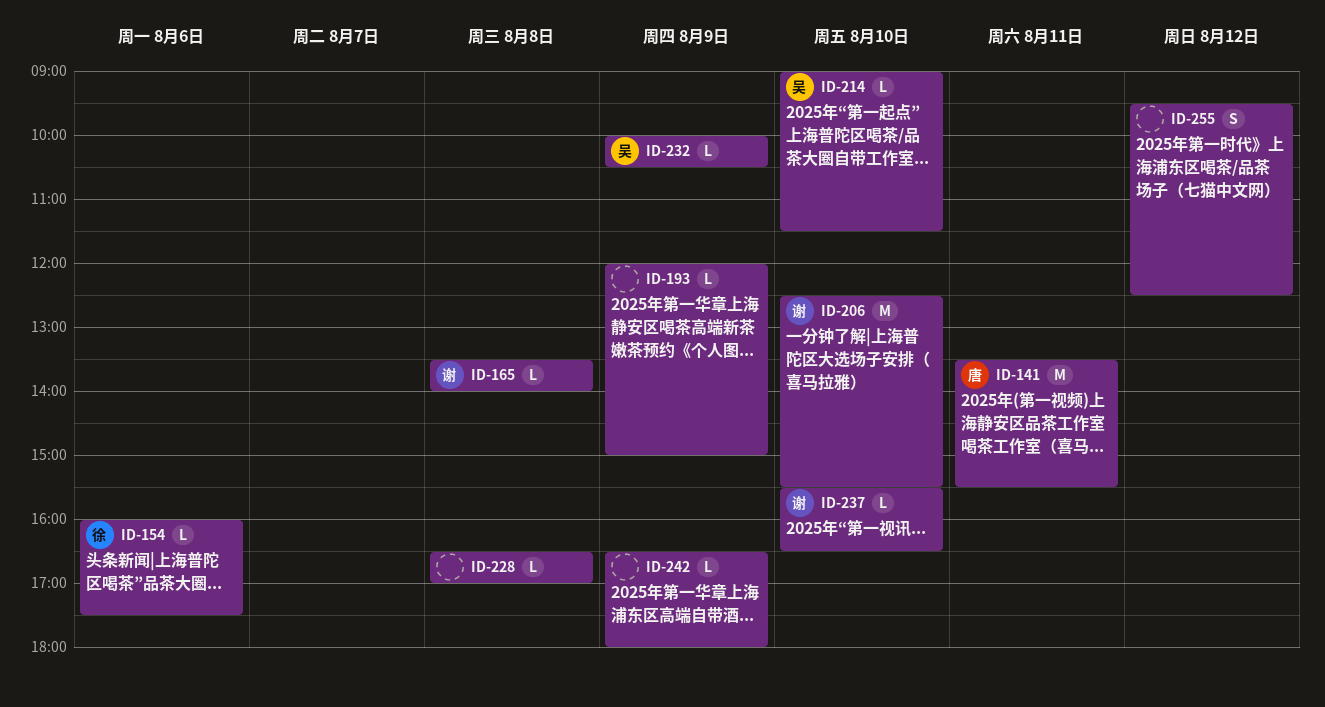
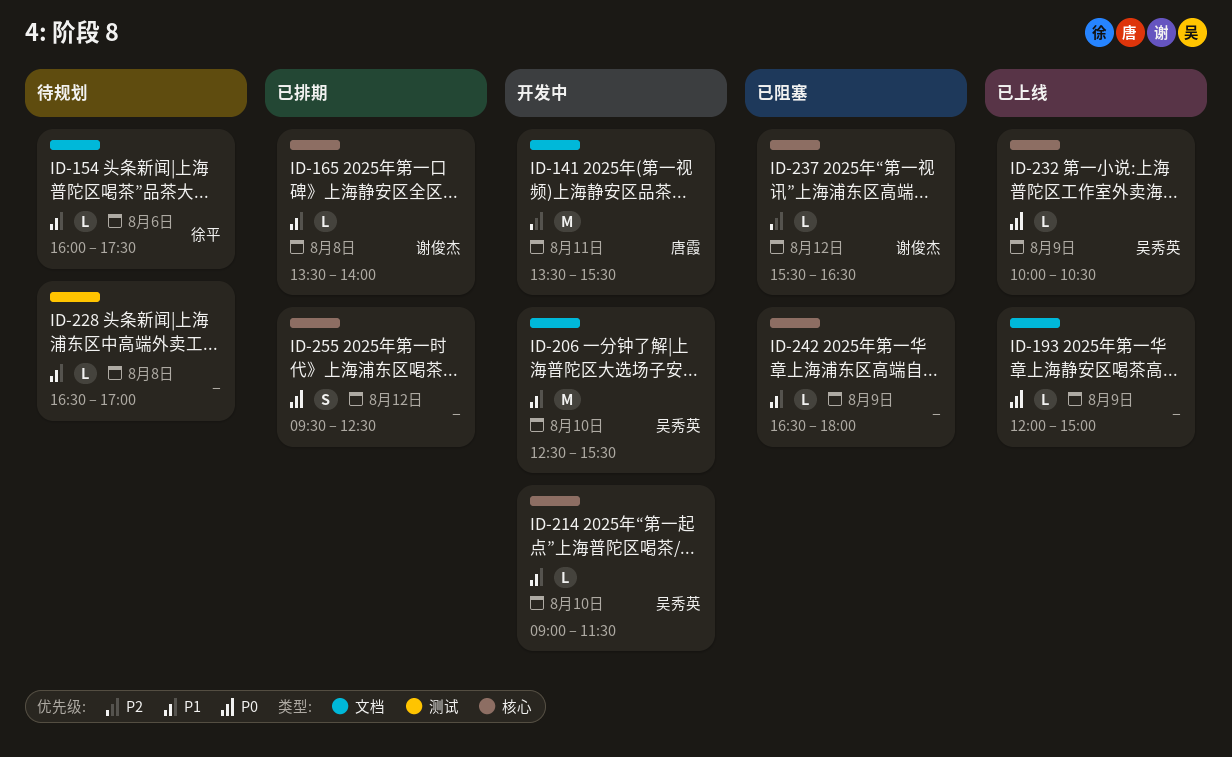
ID-206, owner: 谢俊杰 -> 吴秀英
ID-237, day: Aug 10 -> Aug 12

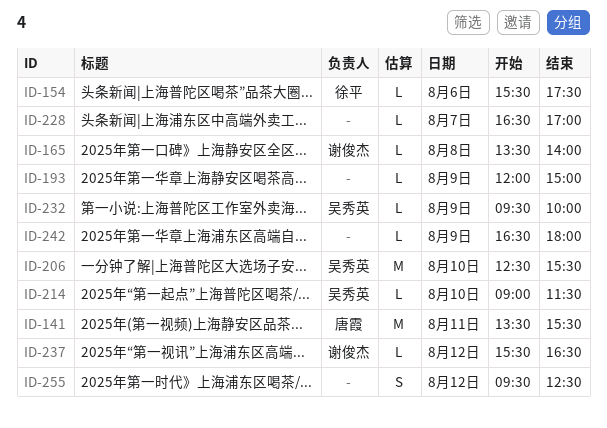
ID-154, begins: 16:00 -> 15:30
ID-228, day: Aug 8 -> Aug 7
ID-232, begins: 10:00 -> 09:30
ID-232, ends: 10:30 -> 10:00

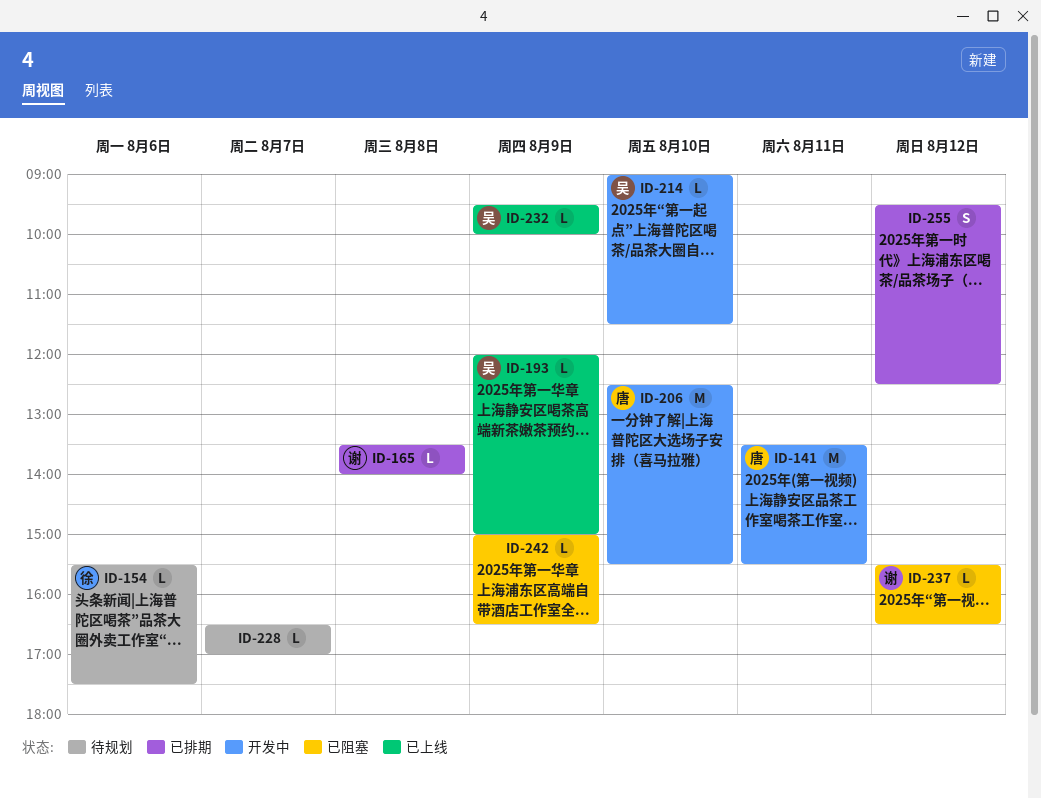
ID-193, owner: none -> 吴秀英
ID-206, owner: 吴秀英 -> 唐霞
ID-242, begins: 16:30 -> 15:00
ID-242, ends: 18:00 -> 16:30

